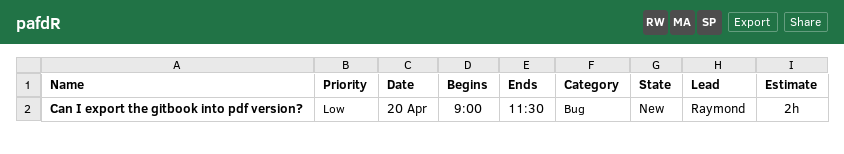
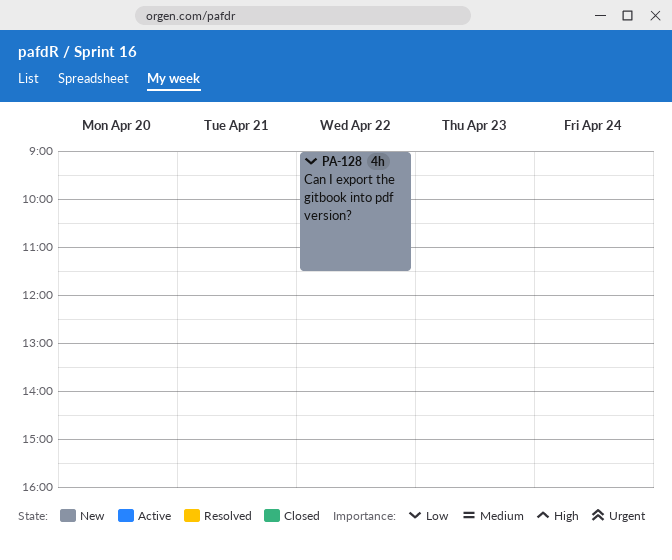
Can I export the gitbook into pdf version?, estimate: 2h -> 4h
Can I export the gitbook into pdf version?, day: Apr 20 -> Apr 22

